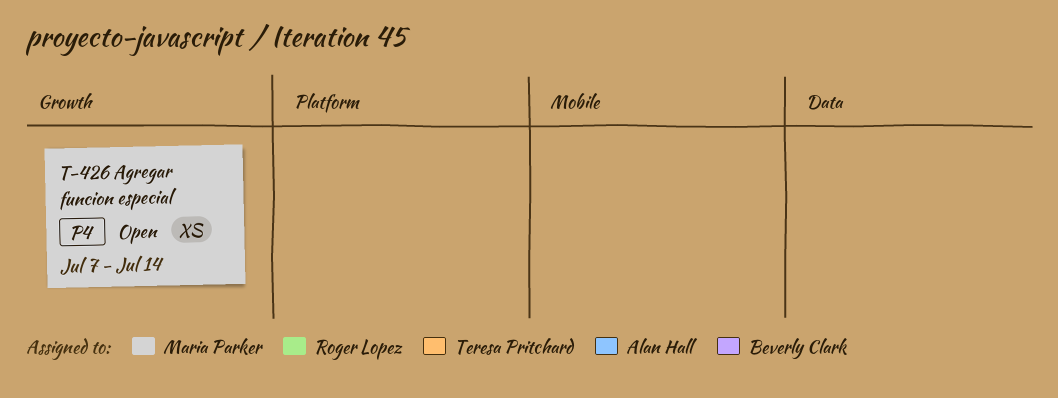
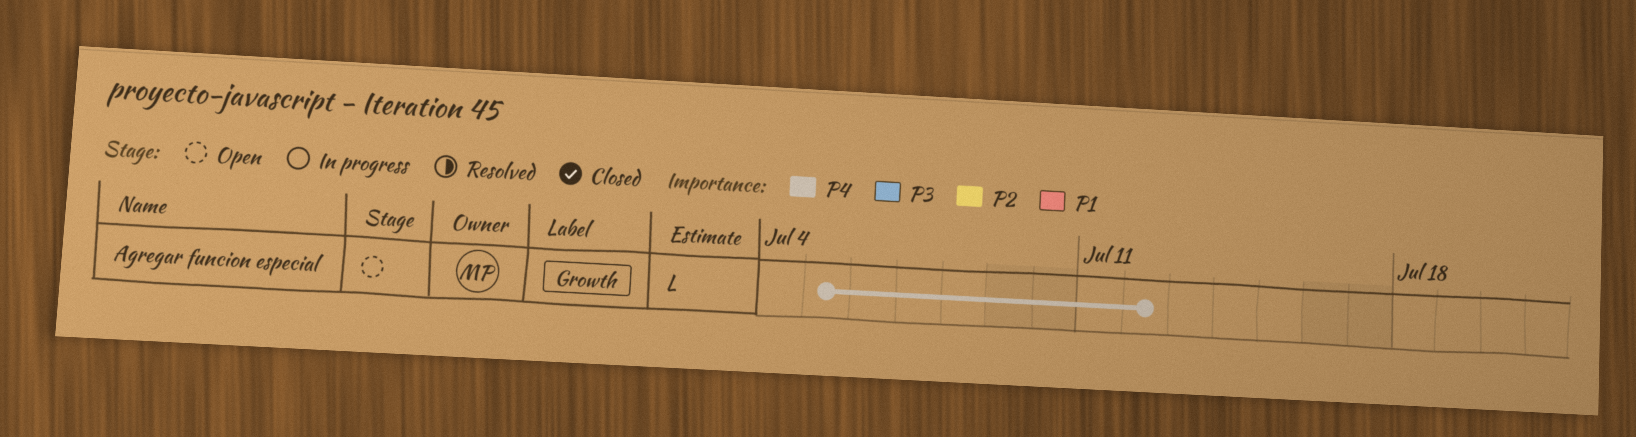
Agregar funcion especial, estimate: XS -> L
Agregar funcion especial, start: Jul 7 -> Jul 5
Agregar funcion especial, due: Jul 14 -> Jul 12

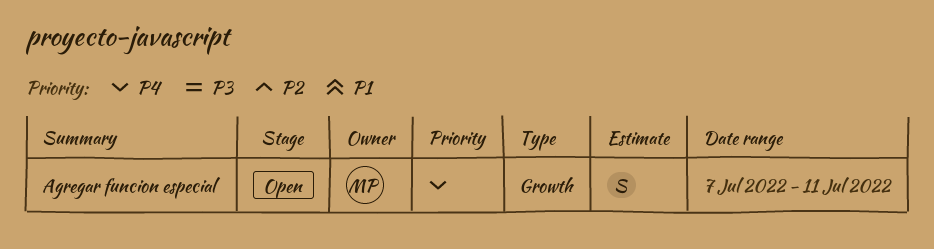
Agregar funcion especial, estimate: L -> S
Agregar funcion especial, start: Jul 5 -> Jul 7
Agregar funcion especial, due: Jul 12 -> Jul 11

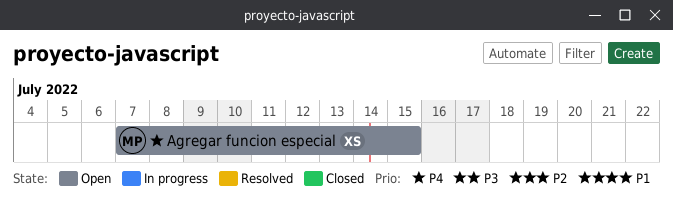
Agregar funcion especial, estimate: S -> XS
Agregar funcion especial, due: Jul 11 -> Jul 15

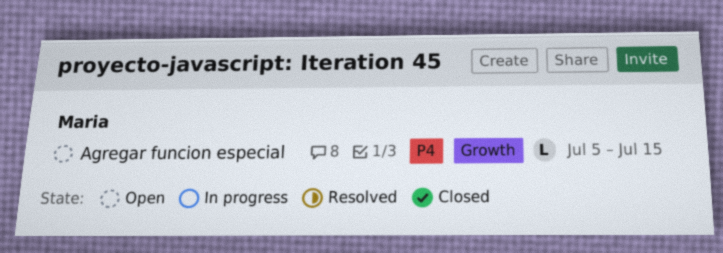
Agregar funcion especial, estimate: XS -> L
Agregar funcion especial, start: Jul 7 -> Jul 5

